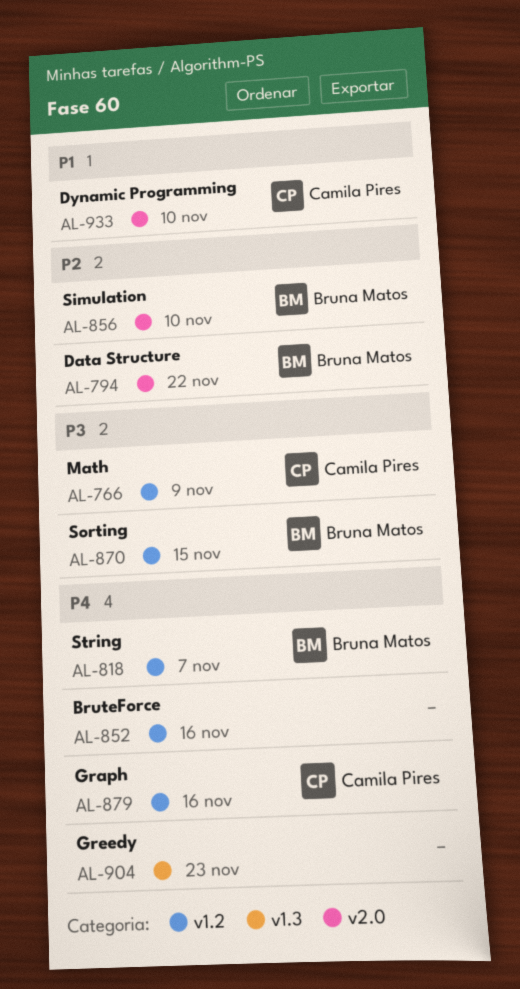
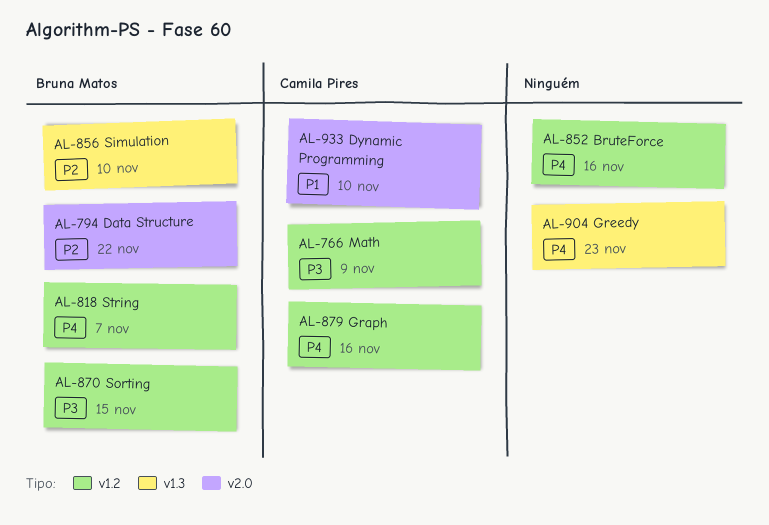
AL-856, label: v2.0 -> v1.3

